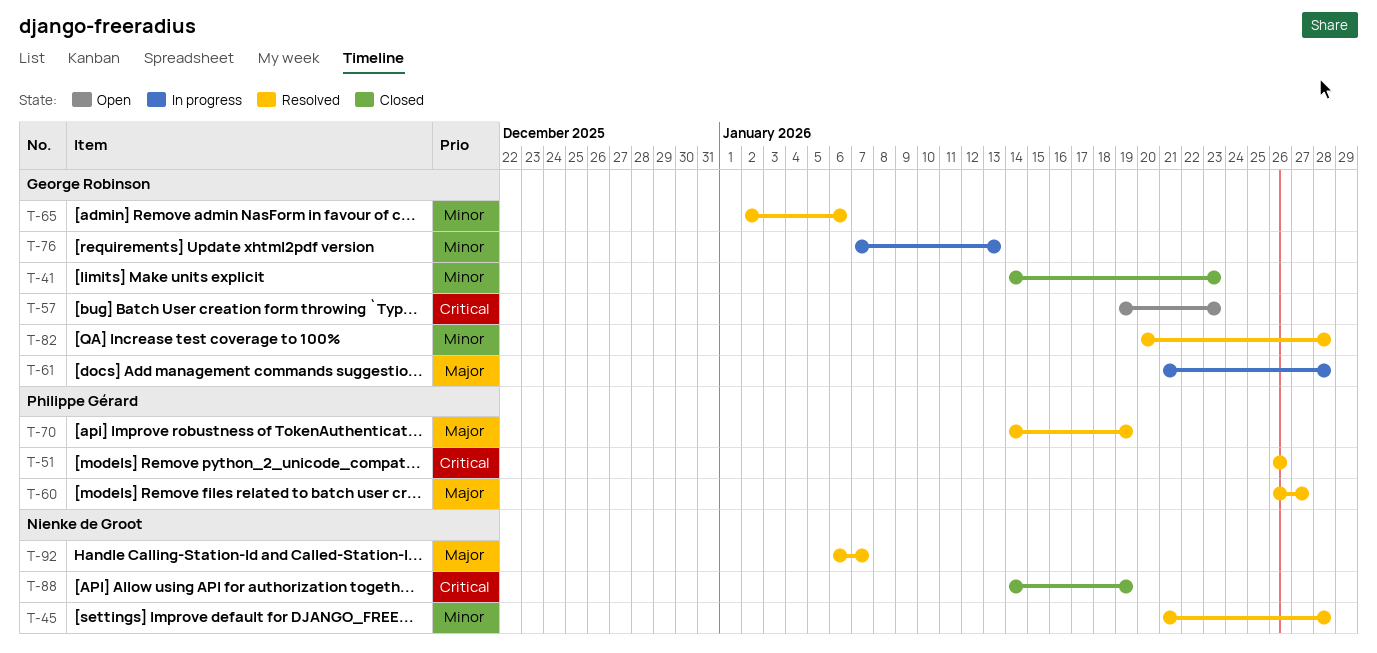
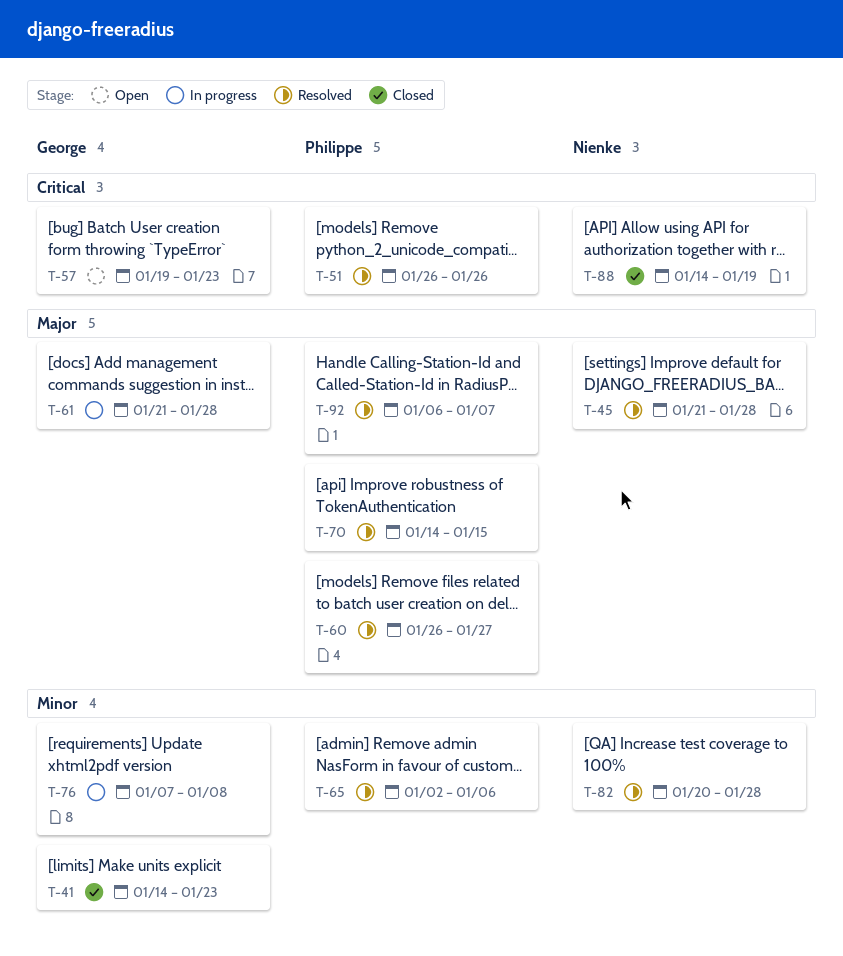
T-45, priority: Minor -> Major
T-65, owner: George Robinson -> Philippe Gérard
T-70, due: Jan 19 -> Jan 15
T-76, due: Jan 13 -> Jan 8
T-82, owner: George Robinson -> Nienke de Groot
T-92, owner: Nienke de Groot -> Philippe Gérard

